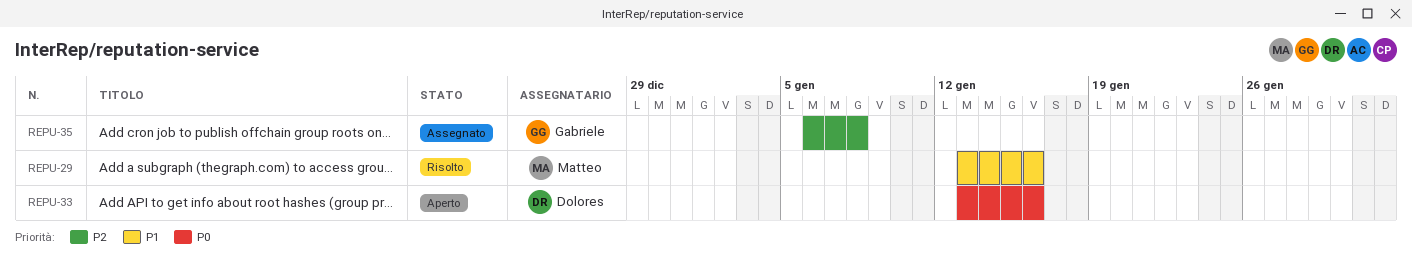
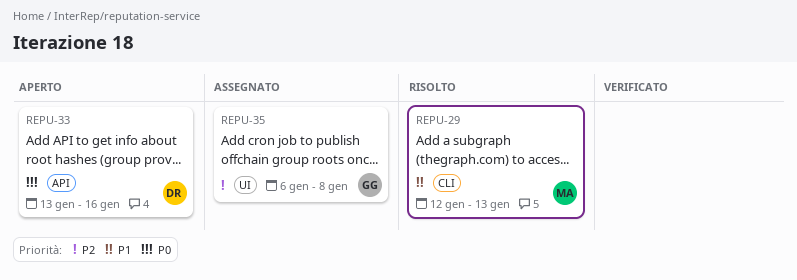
REPU-29, start: Jan 13 -> Jan 12
REPU-29, due: Jan 16 -> Jan 13

